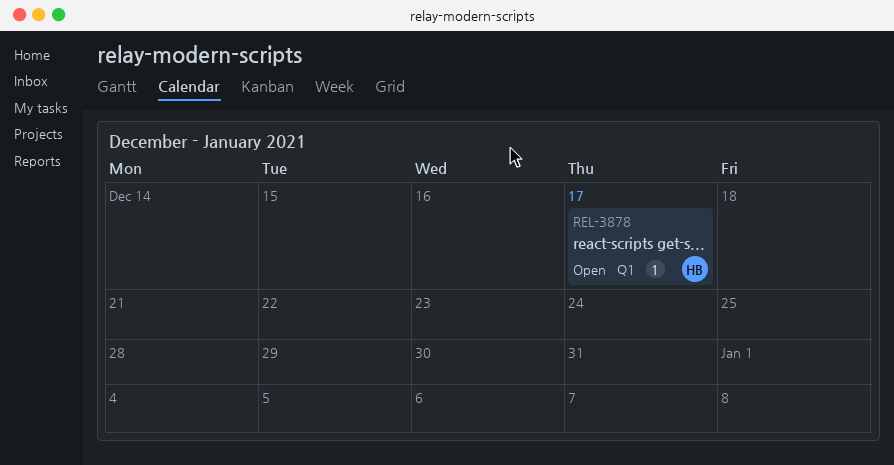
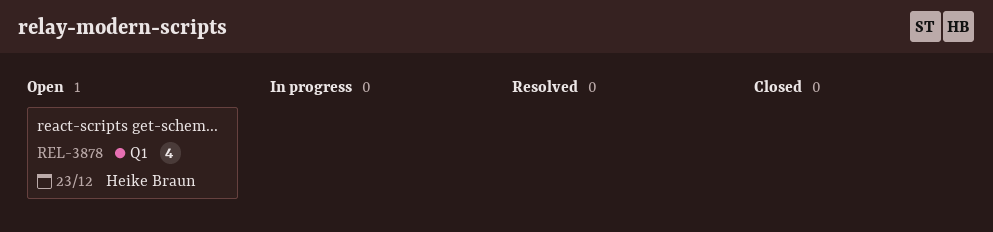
REL-3878, estimate: 1 -> 4
REL-3878, due: Dec 17 -> Dec 23

